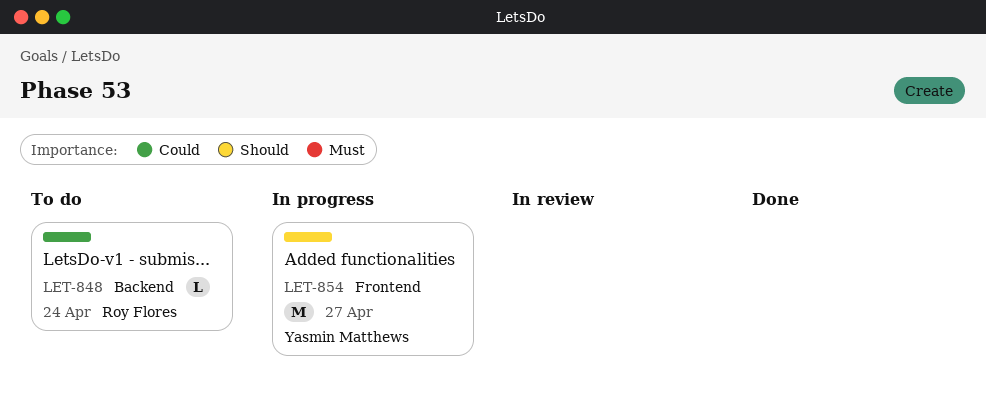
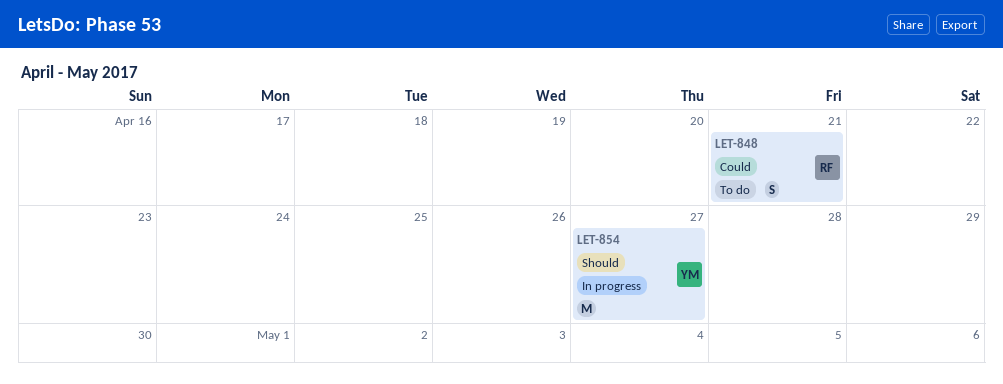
LET-848, estimate: L -> S
LET-848, due: Apr 24 -> Apr 21

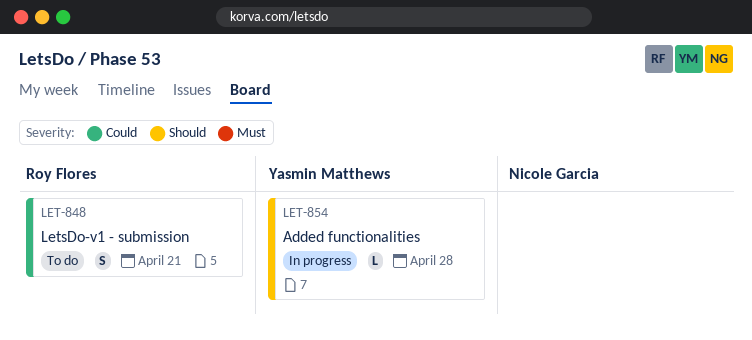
LET-854, estimate: M -> L
LET-854, due: Apr 27 -> Apr 28

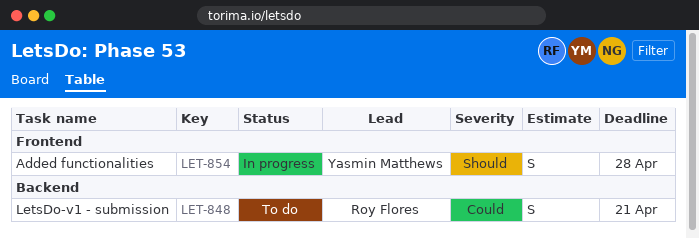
LET-854, estimate: L -> S

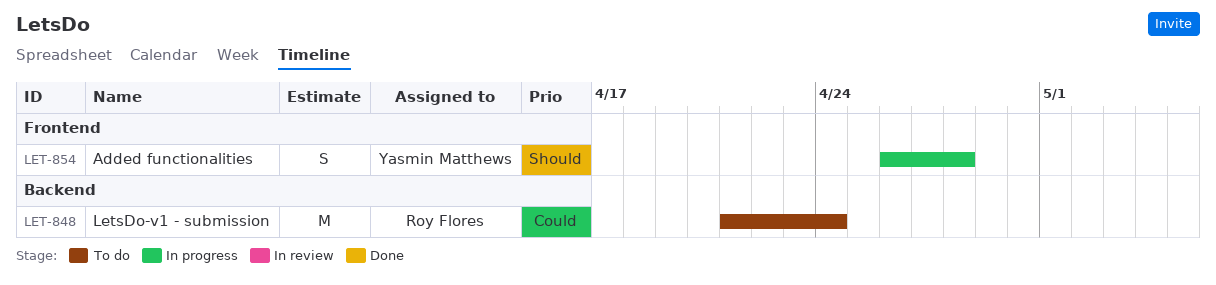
LET-848, estimate: S -> M
LET-848, due: Apr 21 -> Apr 24

